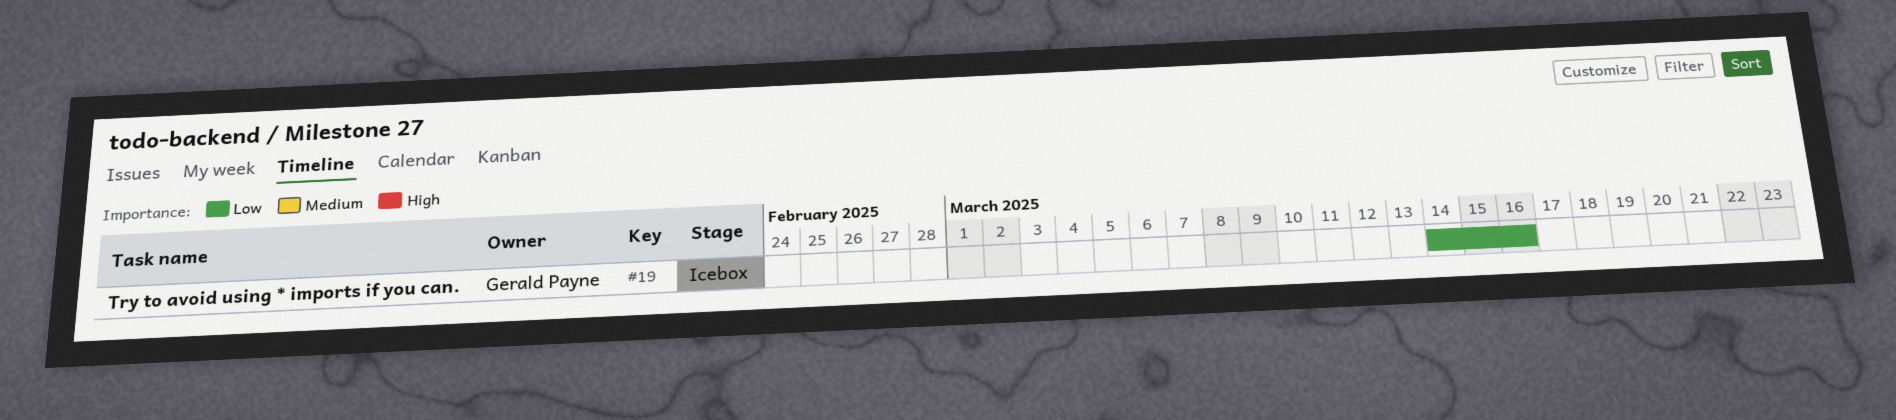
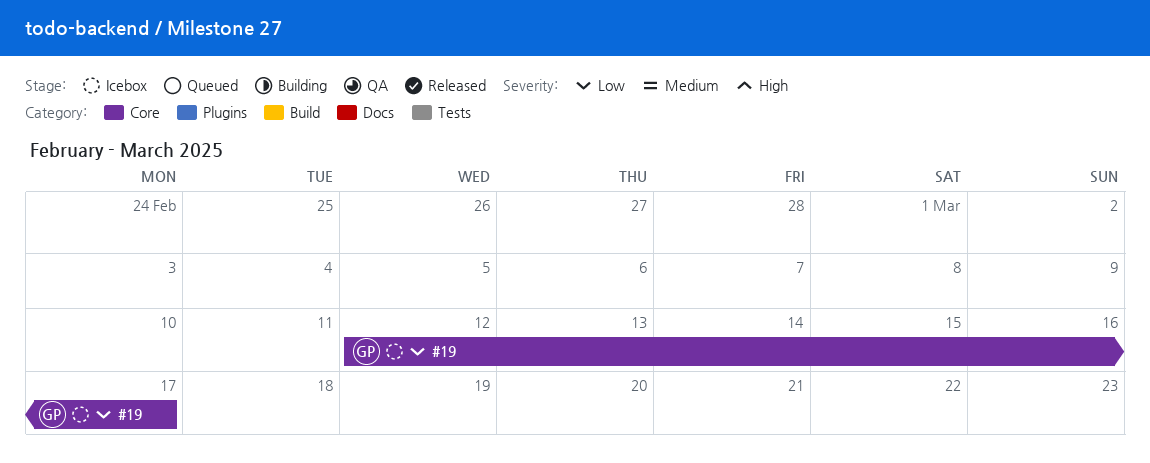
#19, start: Mar 14 -> Mar 12
#19, due: Mar 16 -> Mar 17

